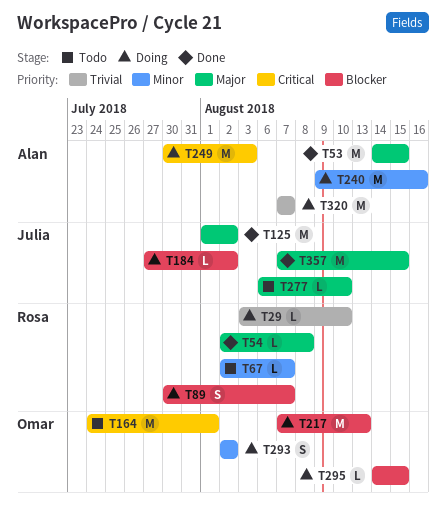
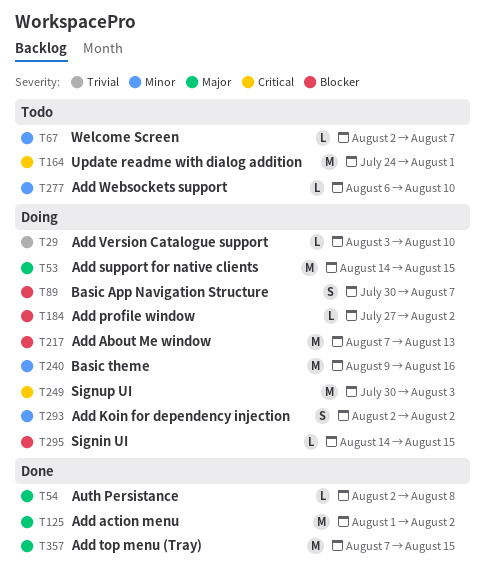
T53, status: Done -> Doing
T277, priority: Major -> Minor
T320: present -> none

